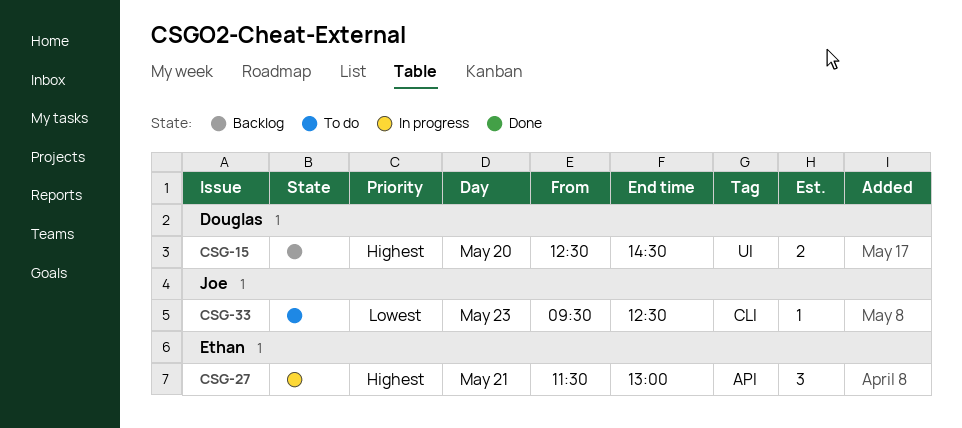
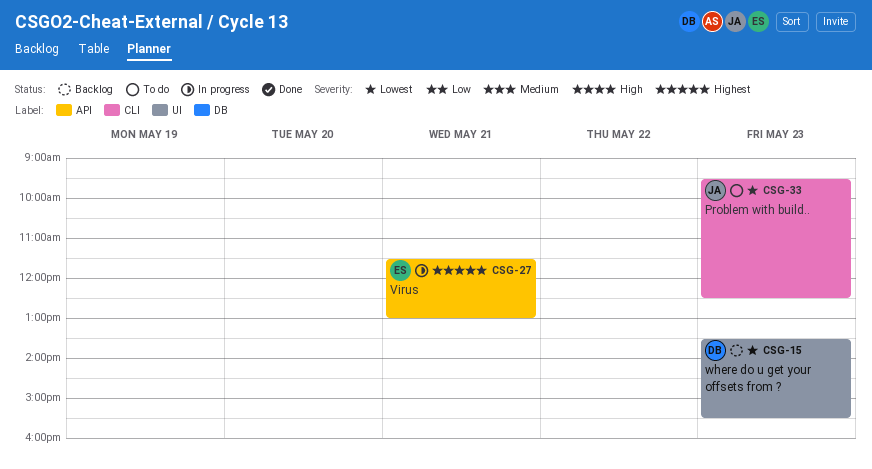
CSG-15, priority: Highest -> Lowest
CSG-15, day: May 20 -> May 23
CSG-15, begins: 12:30 -> 13:30
CSG-15, ends: 14:30 -> 15:30

